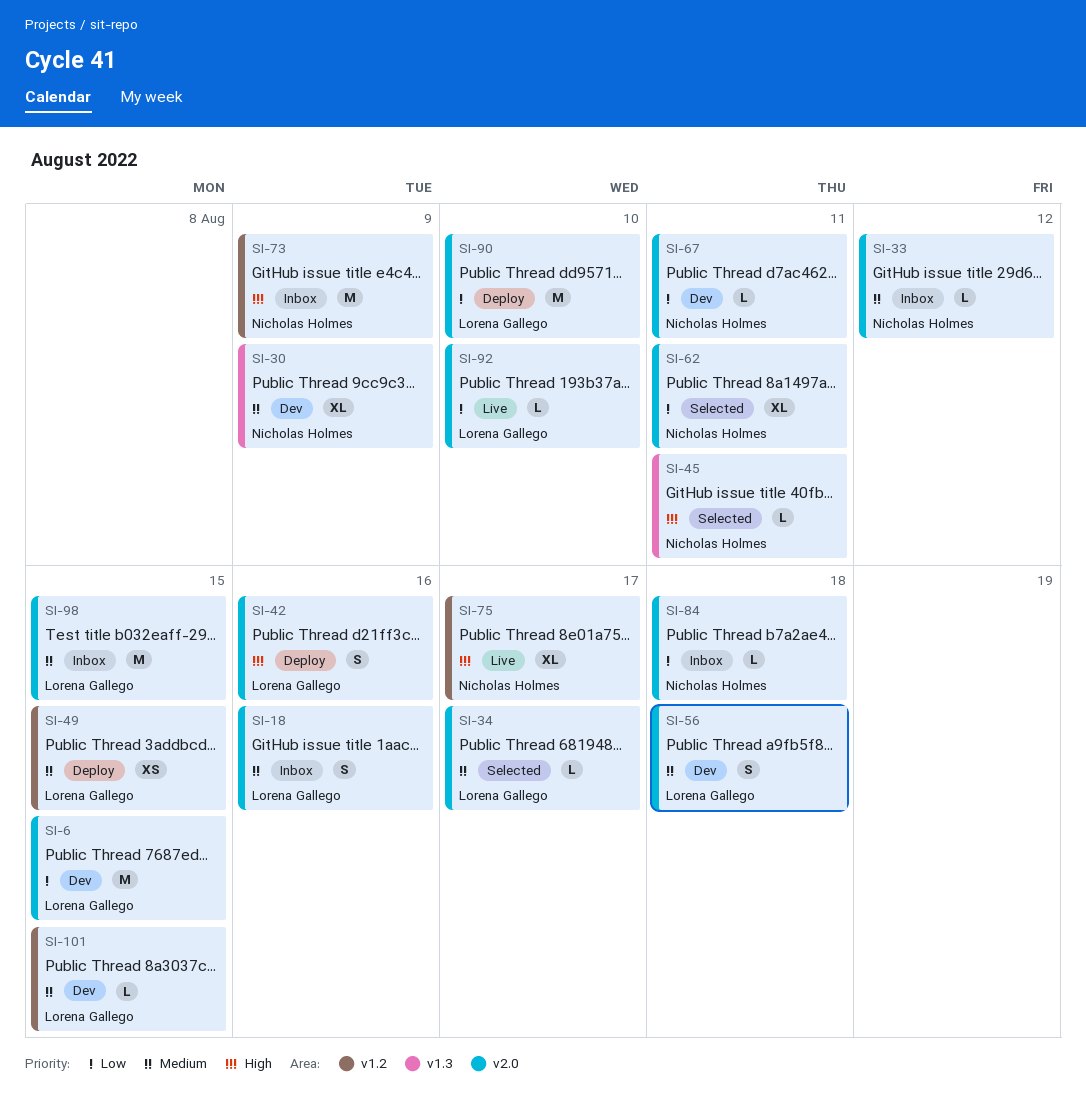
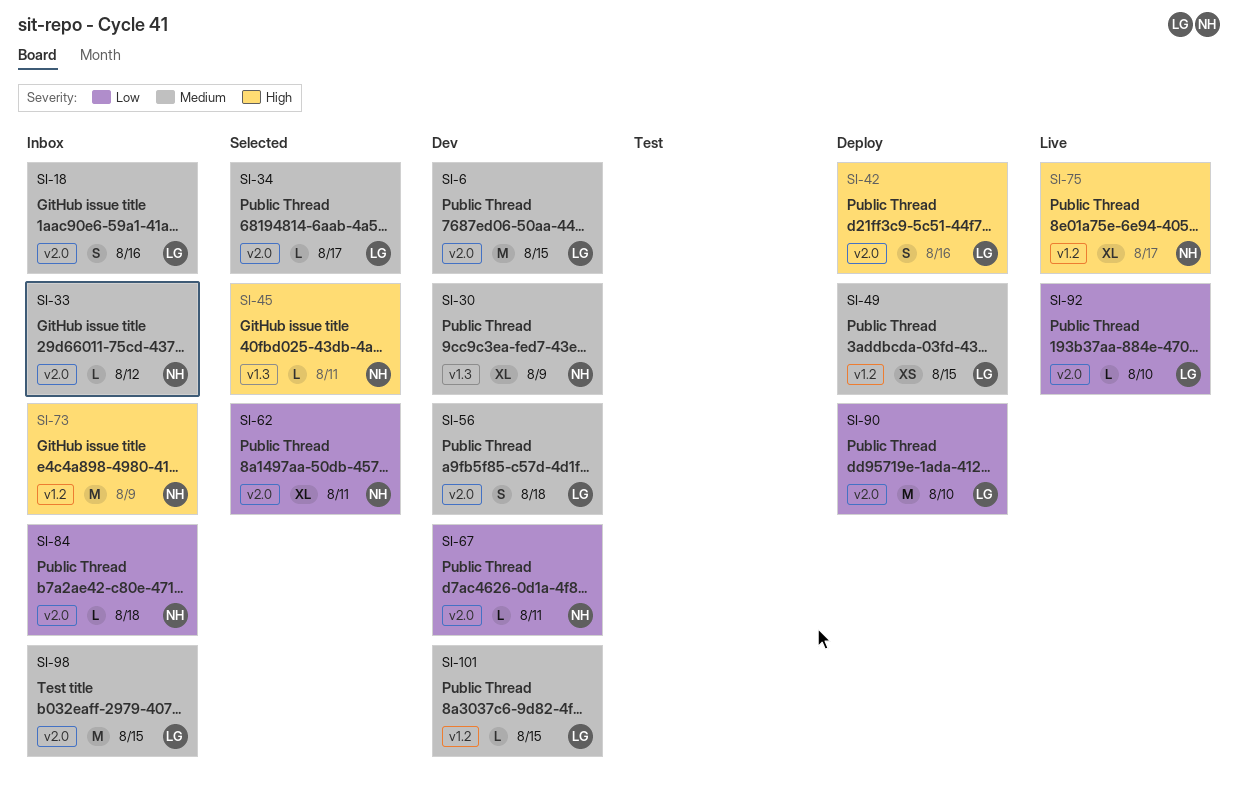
SI-6, priority: Low -> Medium

